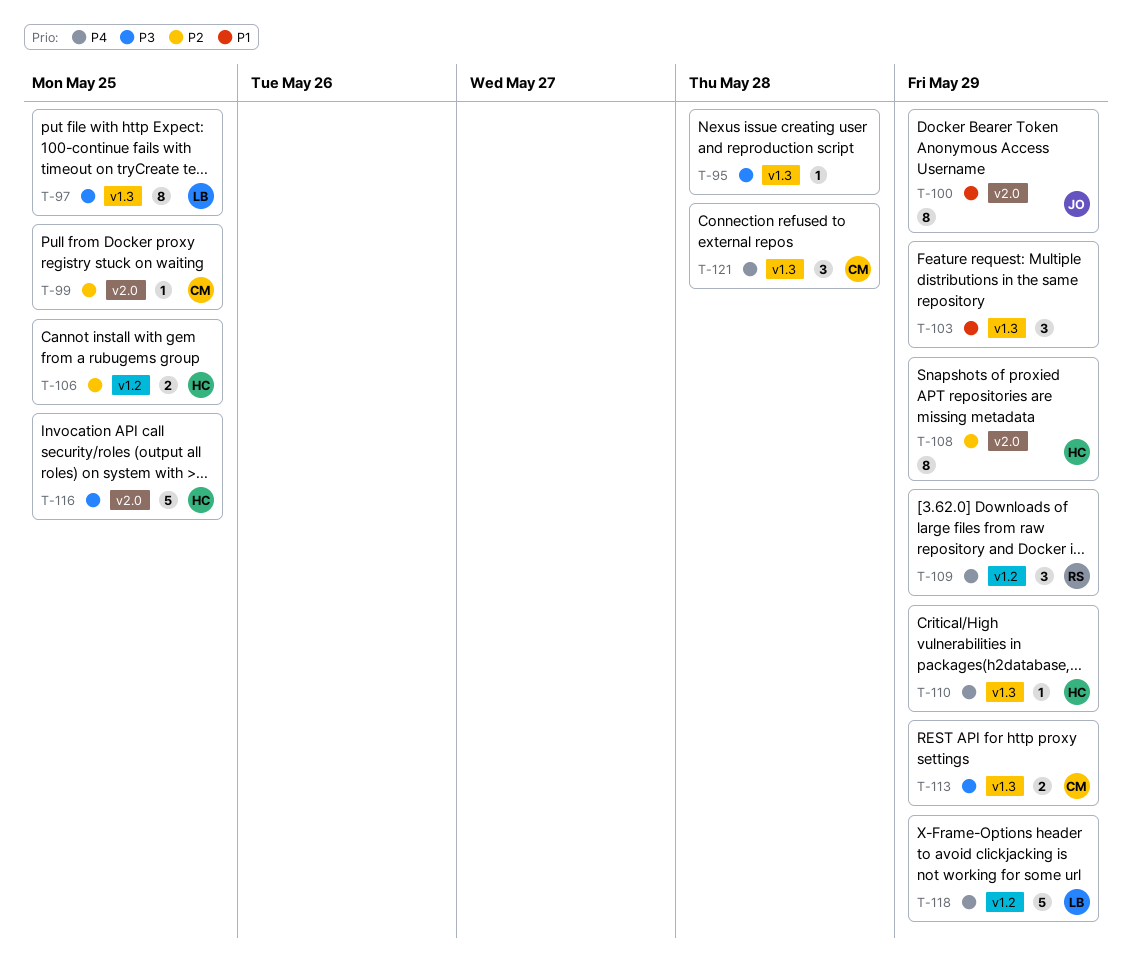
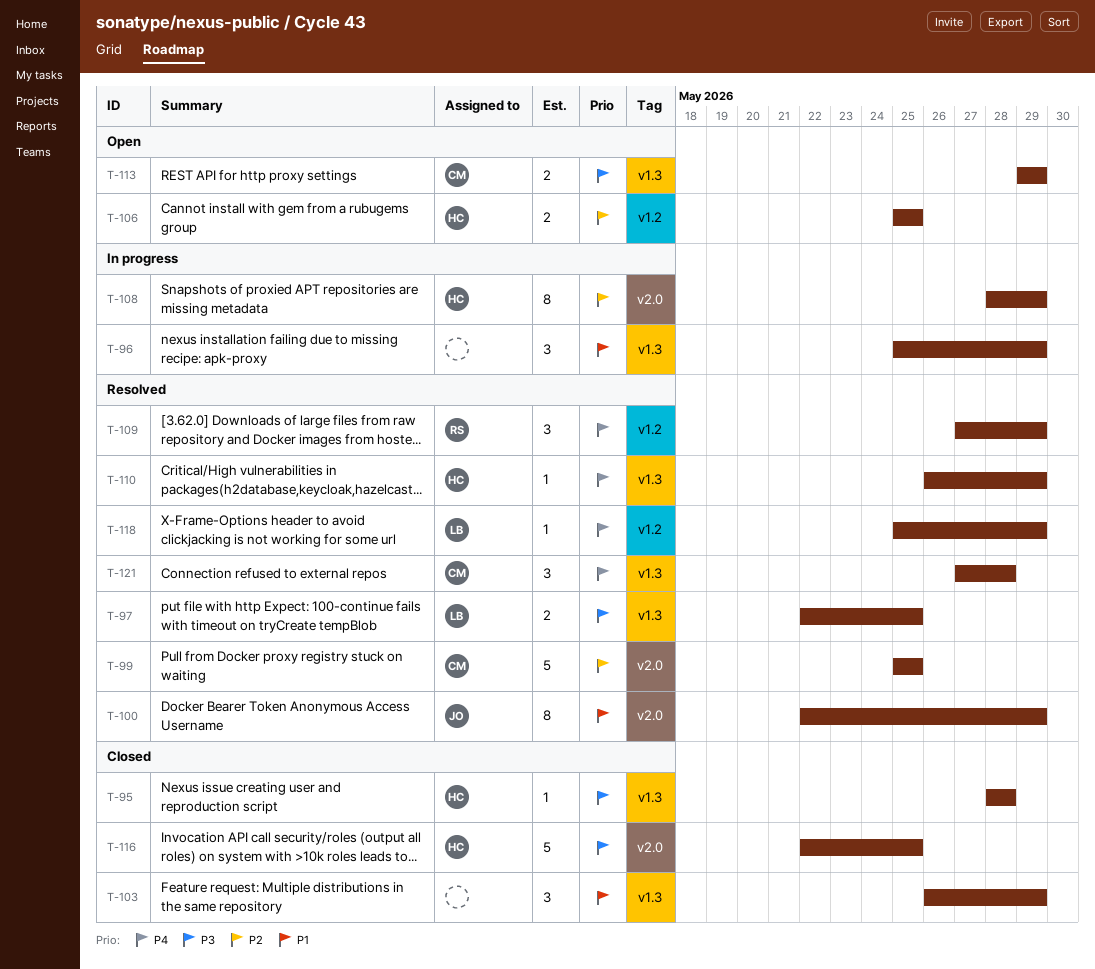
T-95, owner: none -> HC
T-96: none -> present
T-97, estimate: 8 -> 2
T-99, estimate: 1 -> 5
T-118, estimate: 5 -> 1

